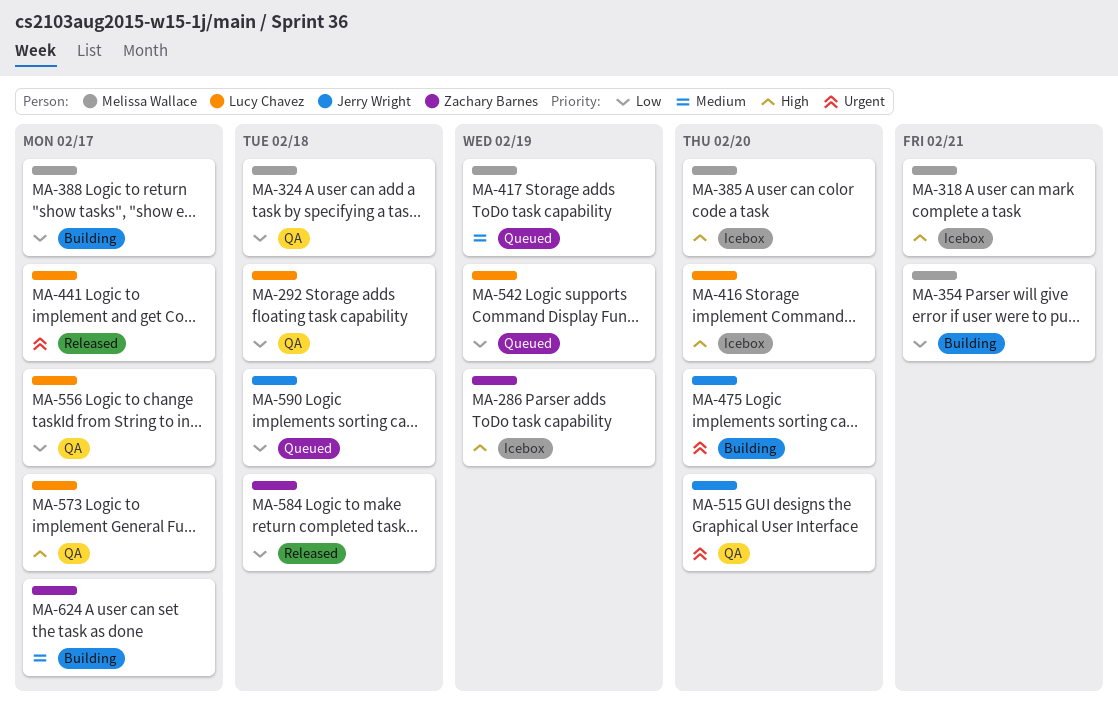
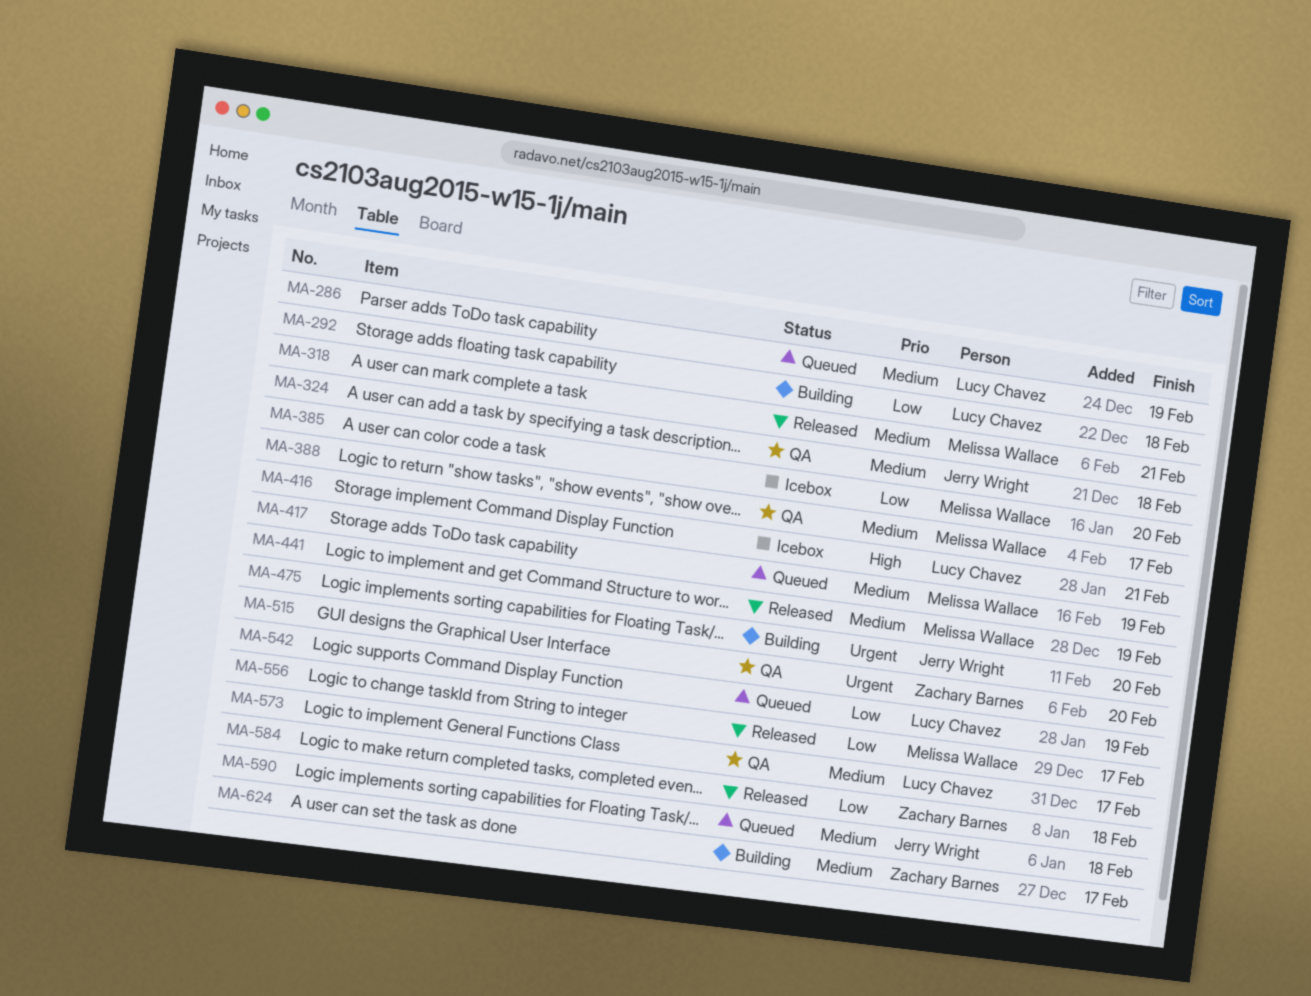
MA-286, status: Icebox -> Queued
MA-286, owner: Zachary Barnes -> Lucy Chavez
MA-286, priority: High -> Medium
MA-292, status: QA -> Building
MA-318, status: Icebox -> Released
MA-318, priority: High -> Medium
MA-324, owner: Melissa Wallace -> Jerry Wright
MA-324, priority: Low -> Medium
MA-354: present -> none
MA-385, priority: High -> Low
MA-388, status: Building -> QA
MA-388, priority: Low -> Medium
MA-416, due: Feb 20 -> Feb 21
MA-441, owner: Lucy Chavez -> Melissa Wallace
MA-441, priority: Urgent -> Medium
MA-441, due: Feb 17 -> Feb 19
MA-515, owner: Jerry Wright -> Zachary Barnes
MA-556, status: QA -> Released
MA-556, owner: Lucy Chavez -> Melissa Wallace
MA-573, priority: High -> Medium
MA-590, priority: Low -> Medium

